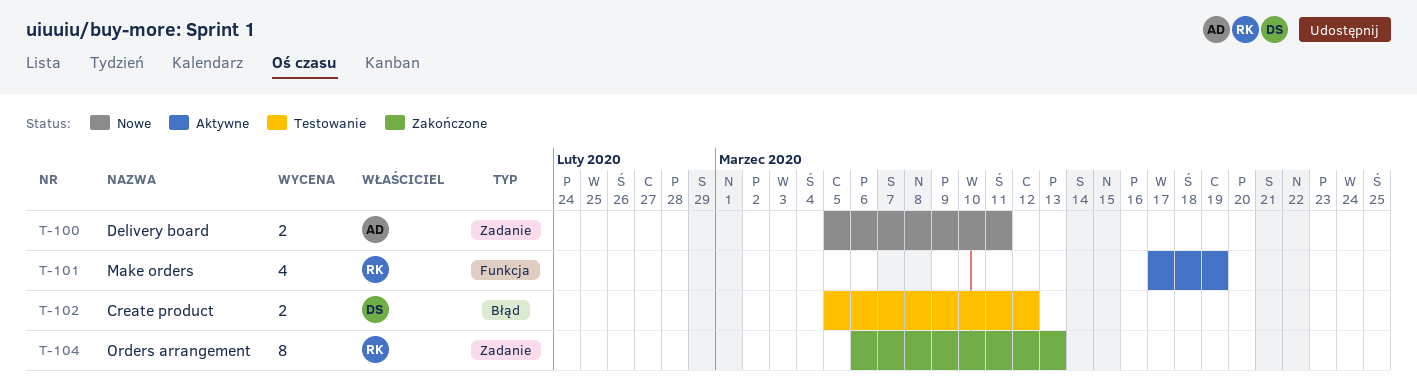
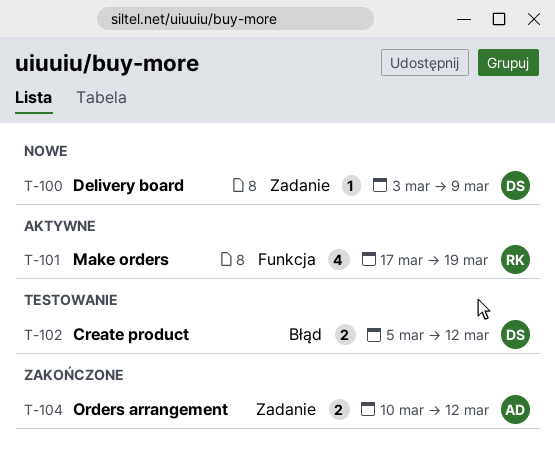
T-100, owner: AD -> DS
T-100, estimate: 2 -> 1
T-100, start: Mar 5 -> Mar 3
T-100, due: Mar 11 -> Mar 9
T-104, owner: RK -> AD
T-104, estimate: 8 -> 2
T-104, start: Mar 6 -> Mar 10
T-104, due: Mar 13 -> Mar 12

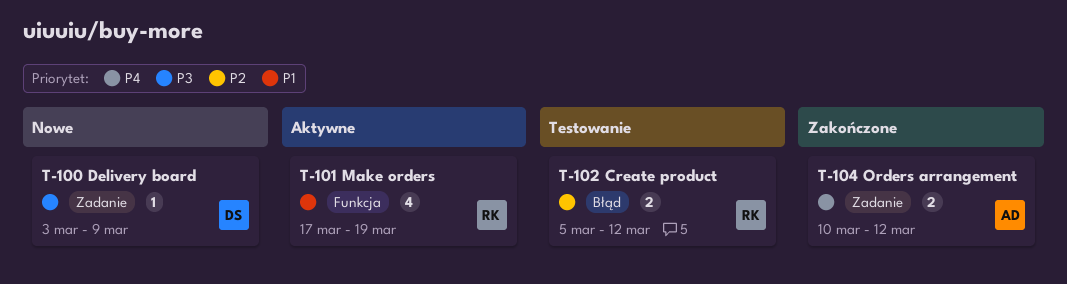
T-102, owner: DS -> RK

